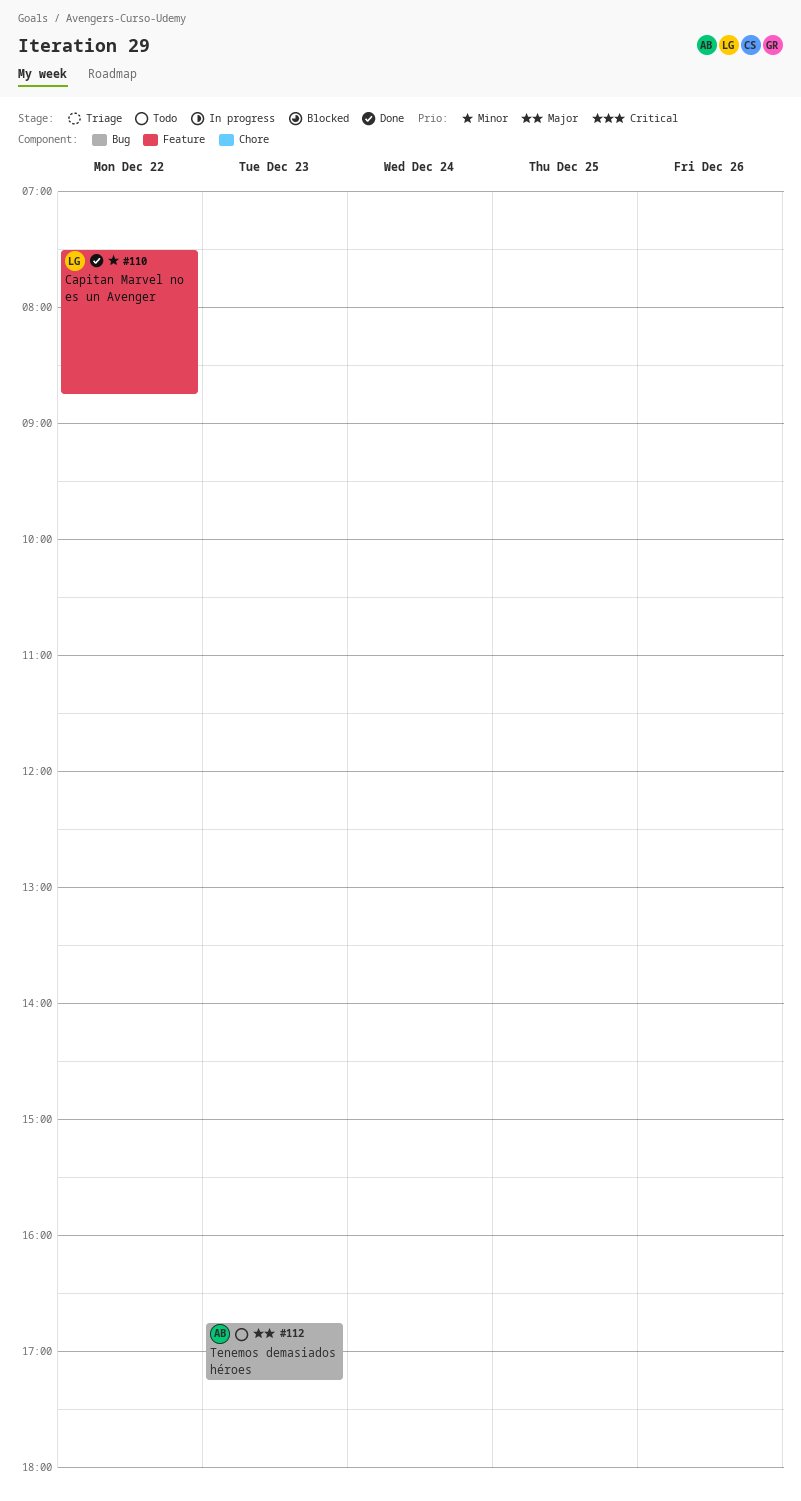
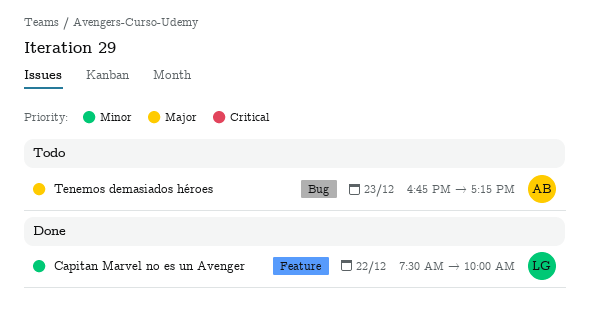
Capitan Marvel no es un Avenger, ends: 08:45 -> 10:00

